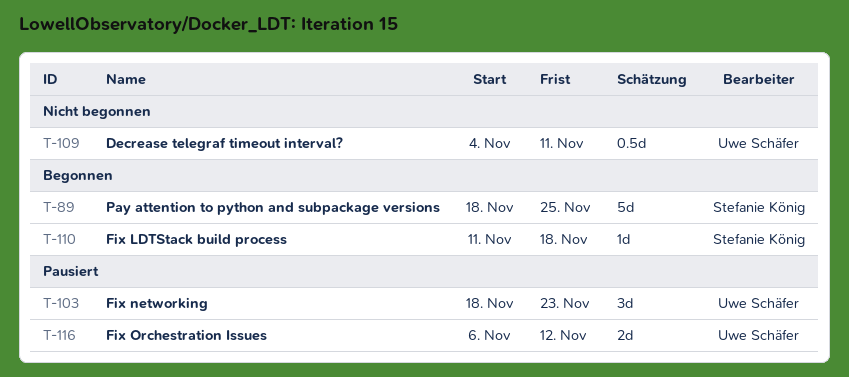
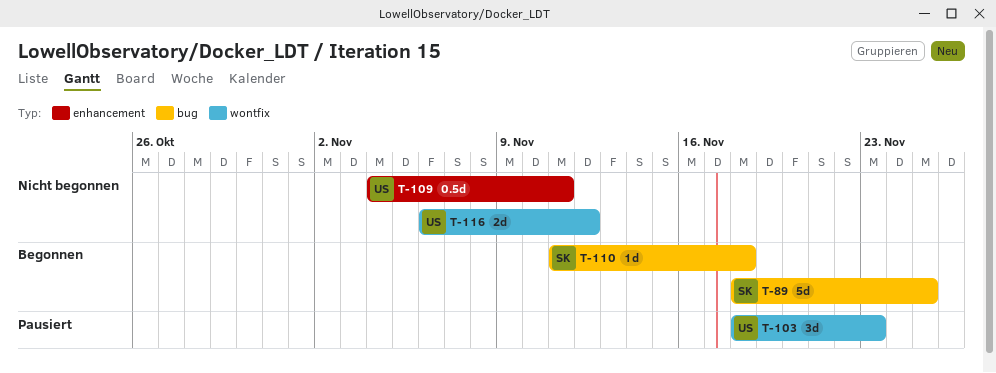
T-116, status: Pausiert -> Nicht begonnen

